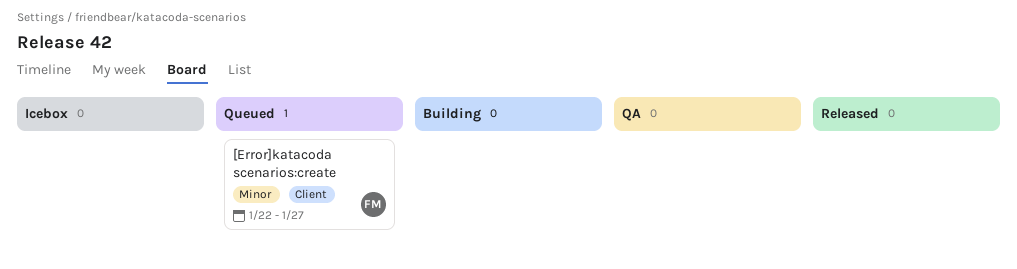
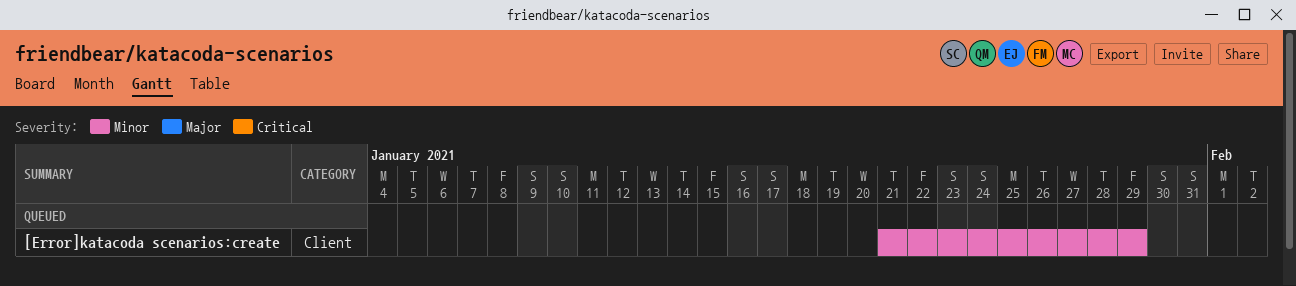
[Error]katacoda scenarios:create, start: Jan 22 -> Jan 21
[Error]katacoda scenarios:create, due: Jan 27 -> Jan 29

